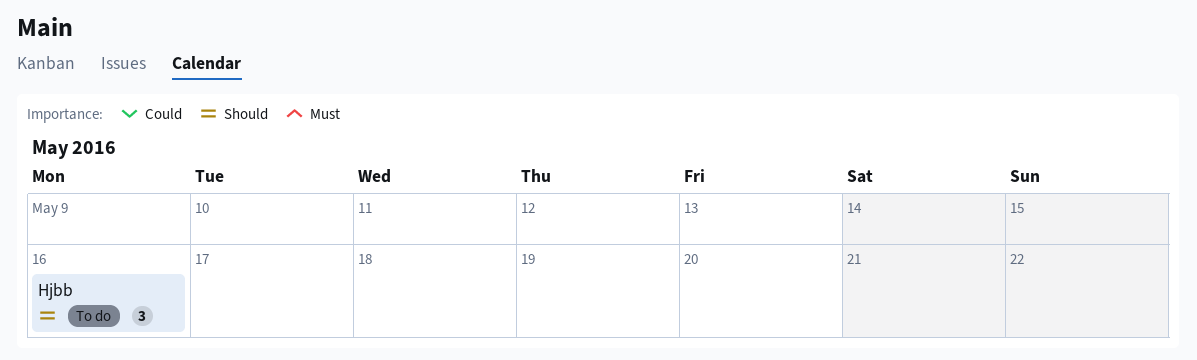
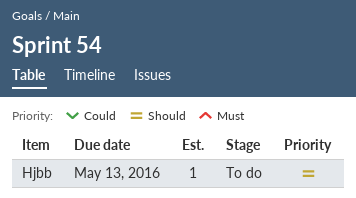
Hjbb, estimate: 3 -> 1
Hjbb, due: May 16 -> May 13

